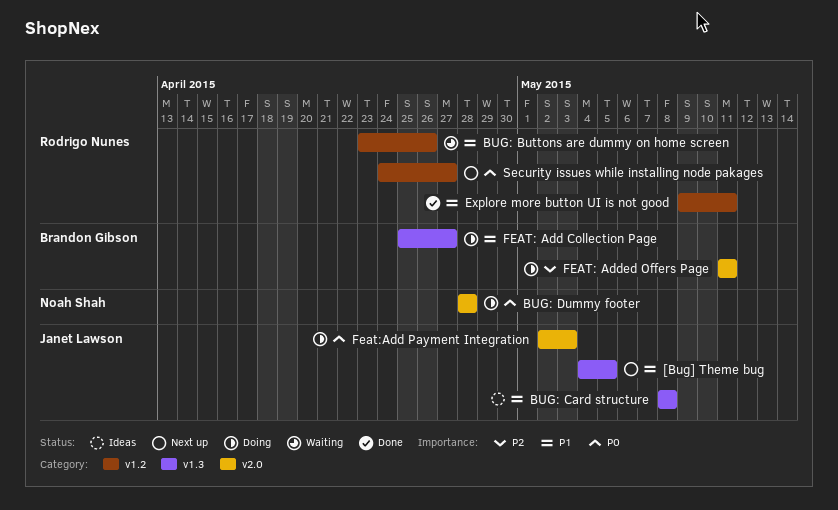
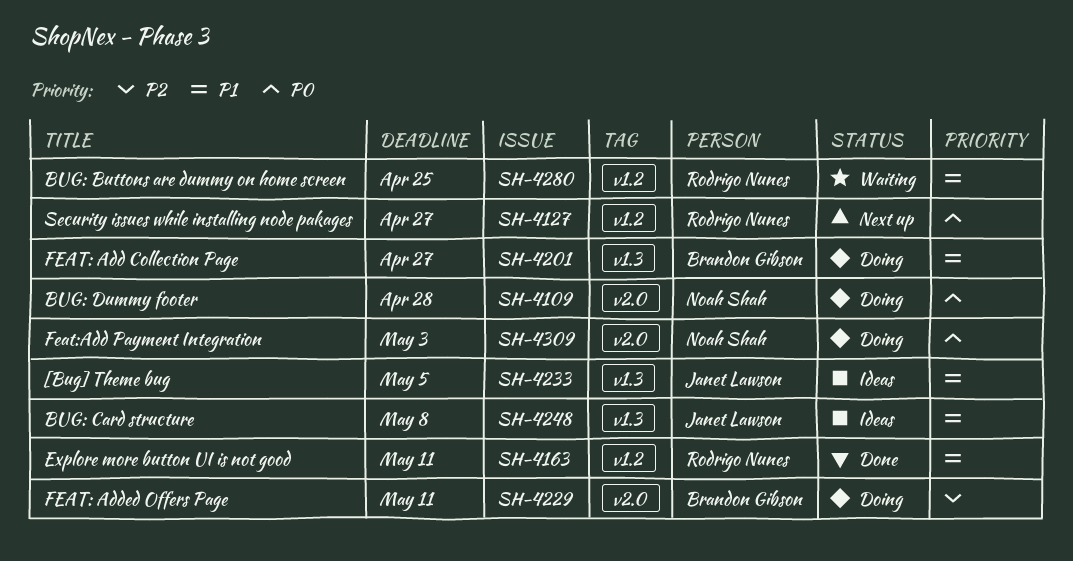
[Bug] Theme bug, status: Next up -> Ideas
BUG: Buttons are dummy on home screen, due: Apr 26 -> Apr 25
Feat:Add Payment Integration, owner: Janet Lawson -> Noah Shah

